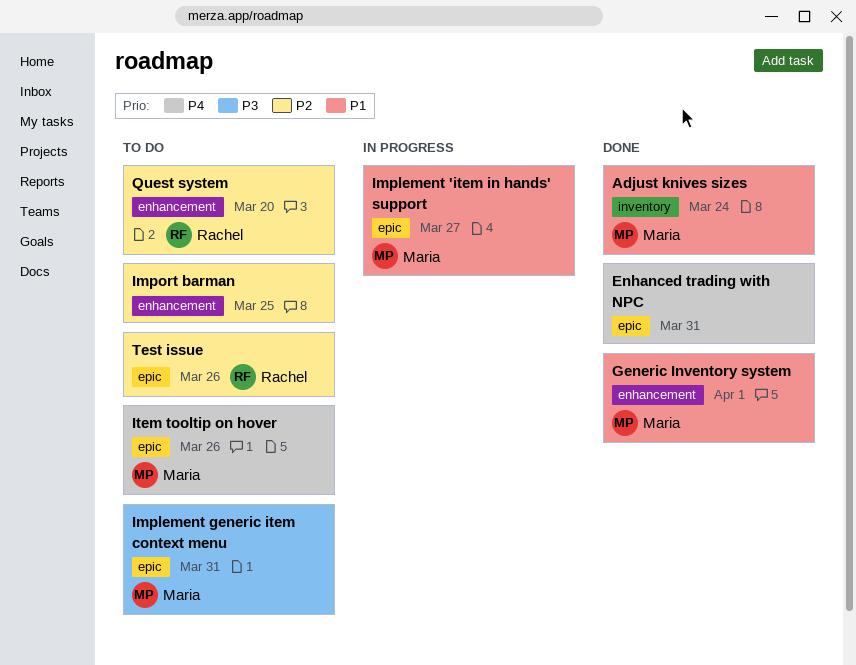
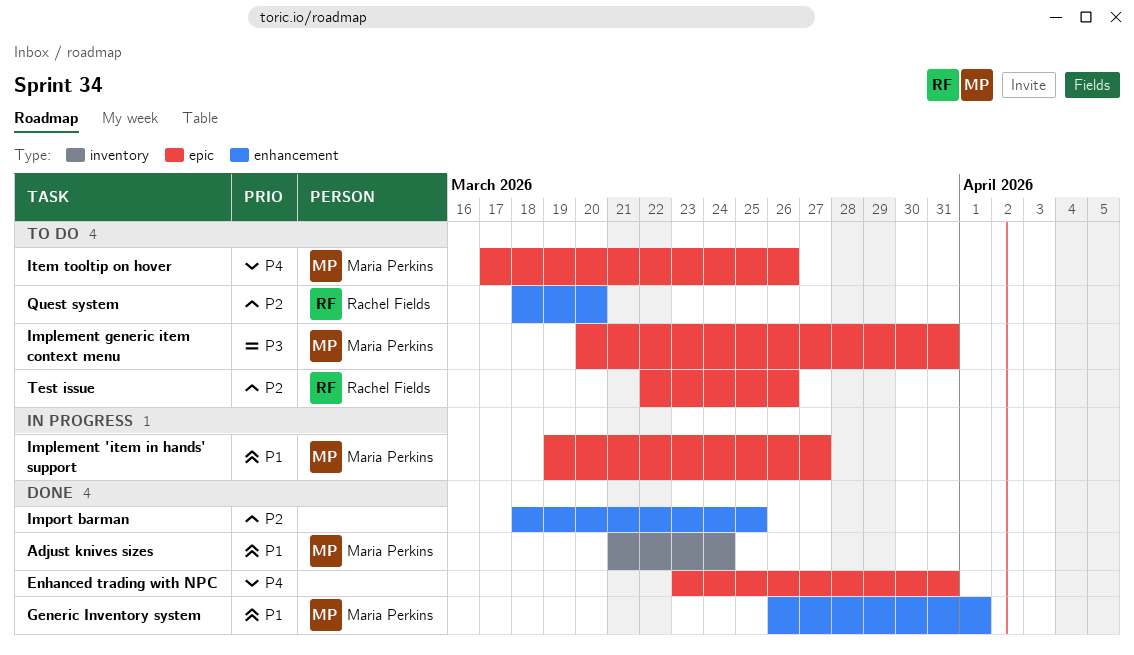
Import barman, status: To do -> Done

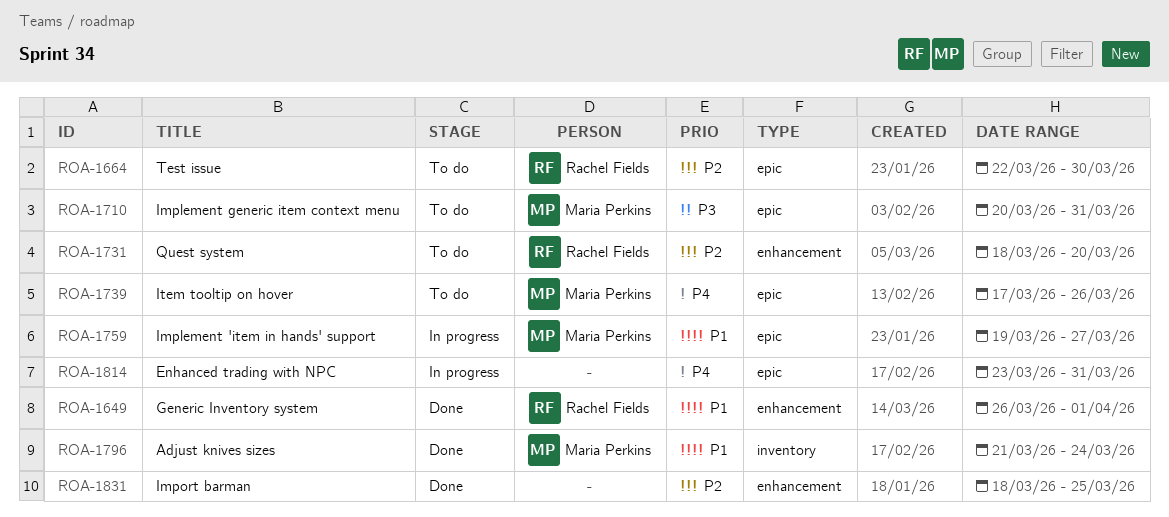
Enhanced trading with NPC, status: Done -> In progress
Generic Inventory system, owner: Maria Perkins -> Rachel Fields
Test issue, due: Mar 26 -> Mar 30

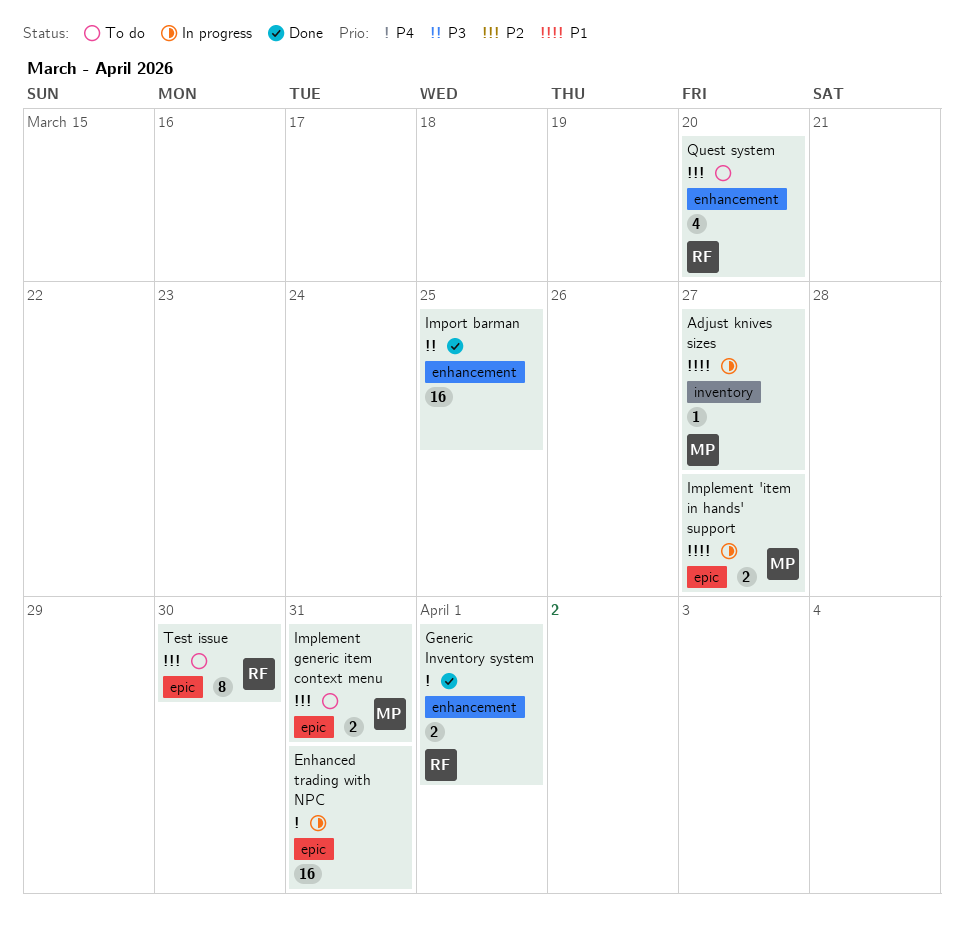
Adjust knives sizes, status: Done -> In progress
Adjust knives sizes, due: Mar 24 -> Mar 27
Generic Inventory system, priority: P1 -> P4
Implement generic item context menu, priority: P3 -> P2
Import barman, priority: P2 -> P3
Item tooltip on hover: present -> none

